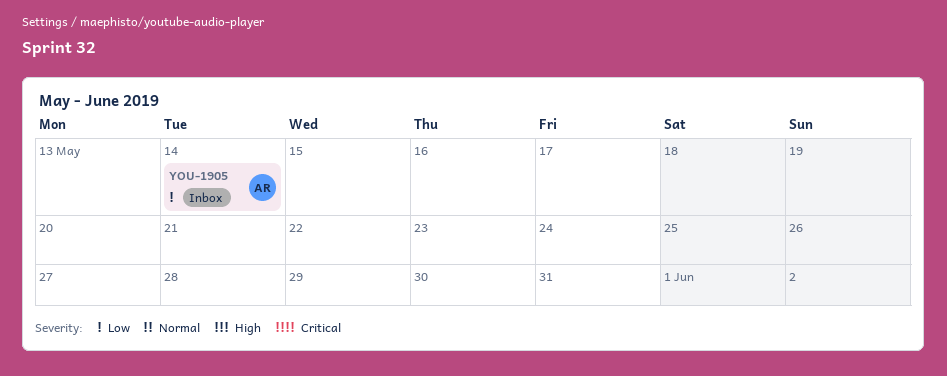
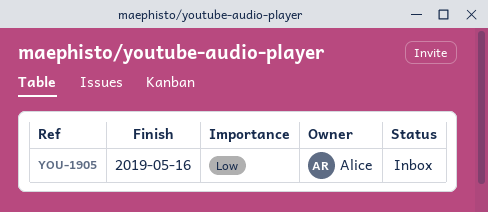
YOU-1905, due: May 14 -> May 16

